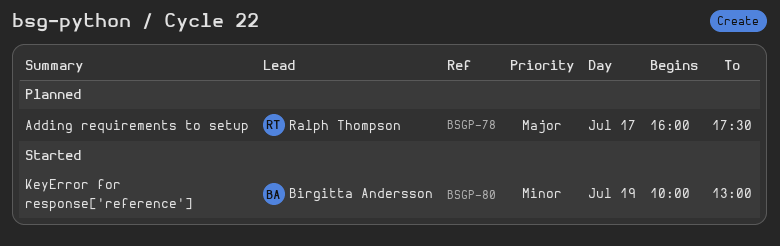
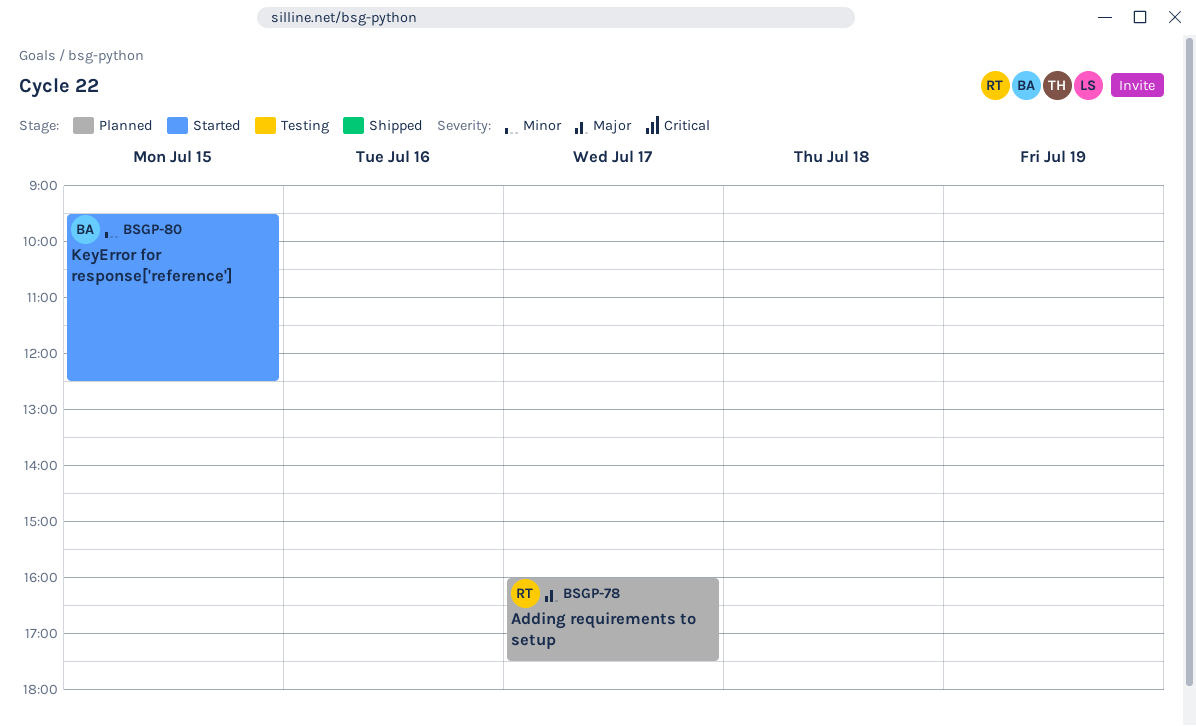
BSGP-80, day: Jul 19 -> Jul 15
BSGP-80, begins: 10:00 -> 09:30
BSGP-80, ends: 13:00 -> 12:30

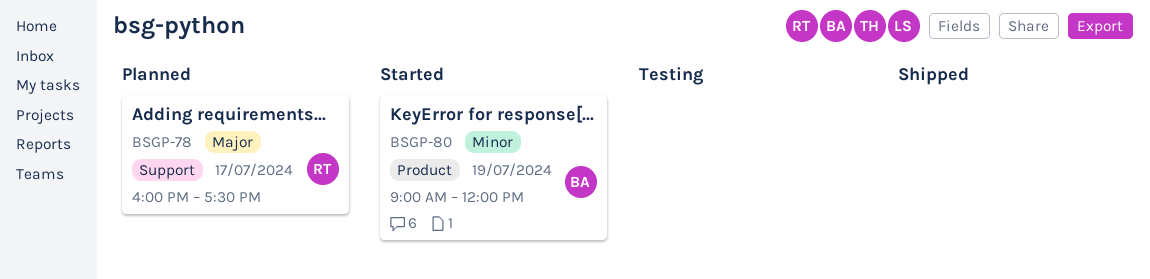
BSGP-80, day: Jul 15 -> Jul 19
BSGP-80, begins: 09:30 -> 09:00
BSGP-80, ends: 12:30 -> 12:00

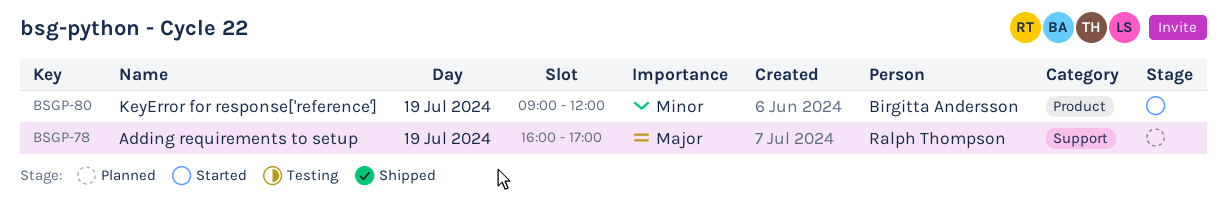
BSGP-78, day: Jul 17 -> Jul 19
BSGP-78, ends: 17:30 -> 17:00

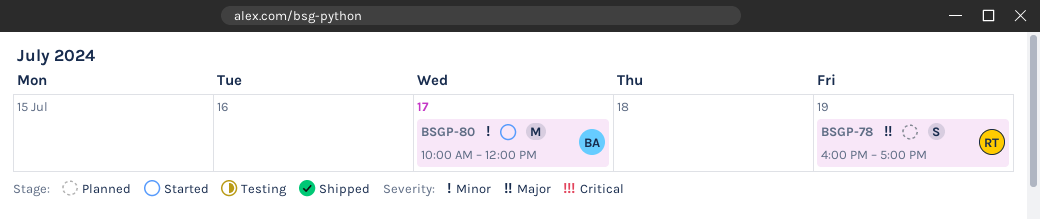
BSGP-80, day: Jul 19 -> Jul 17
BSGP-80, begins: 09:00 -> 10:00

